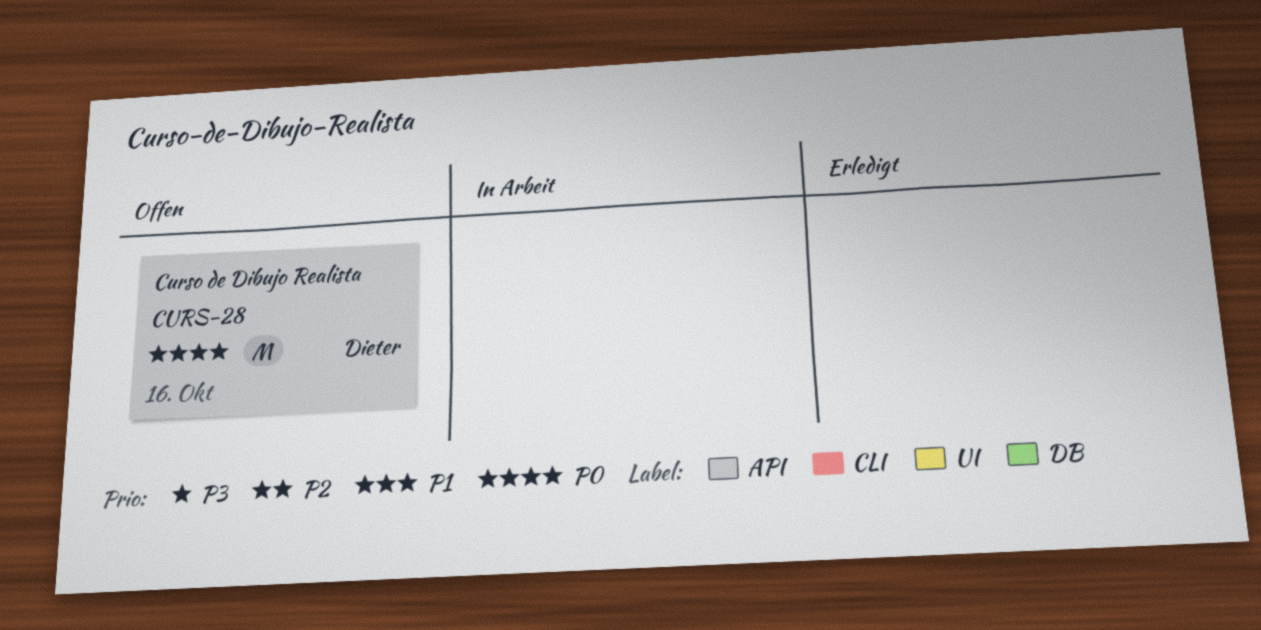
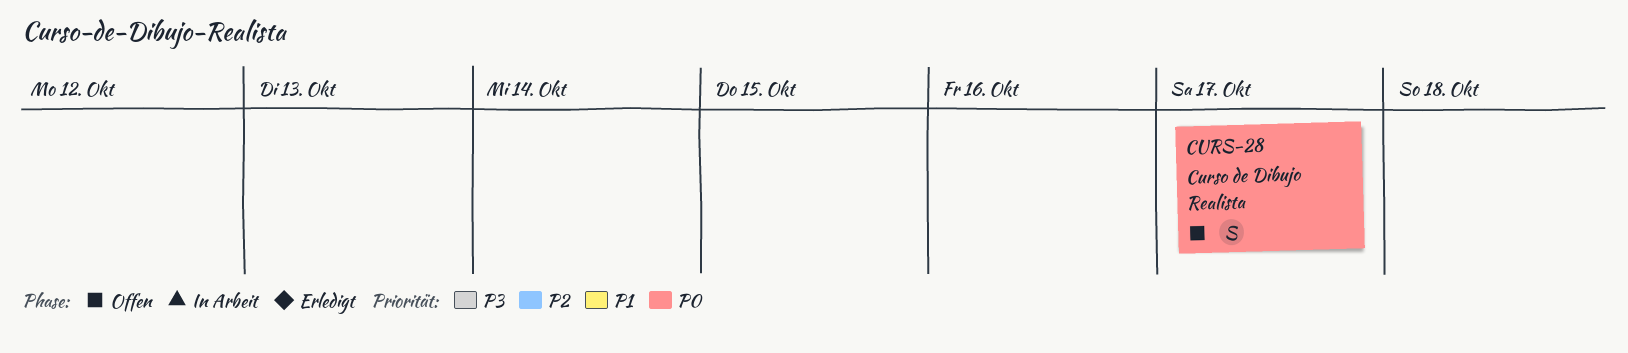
CURS-28, estimate: M -> S
CURS-28, due: Oct 16 -> Oct 17

